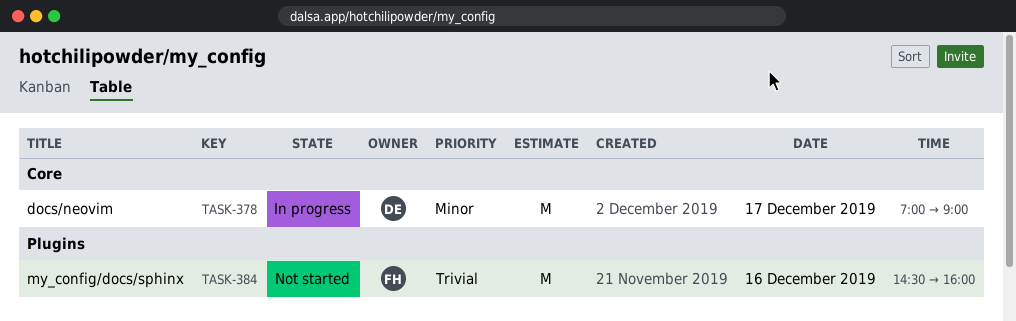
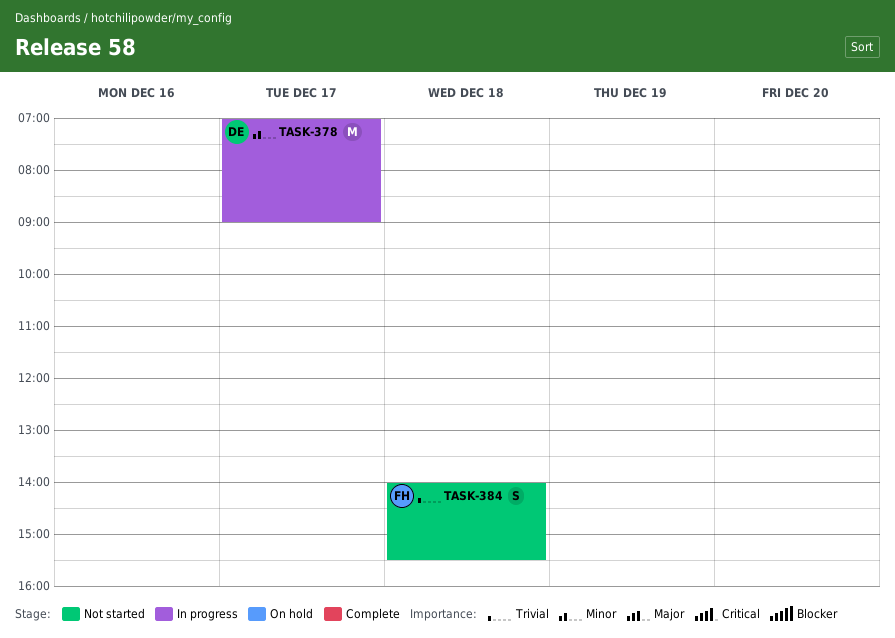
TASK-384, estimate: M -> S
TASK-384, day: Dec 16 -> Dec 18
TASK-384, begins: 14:30 -> 14:00
TASK-384, ends: 16:00 -> 15:30

